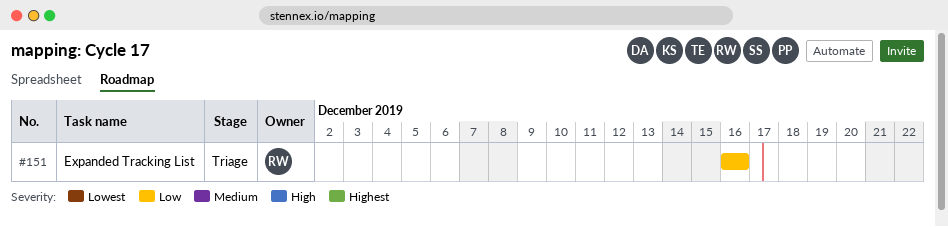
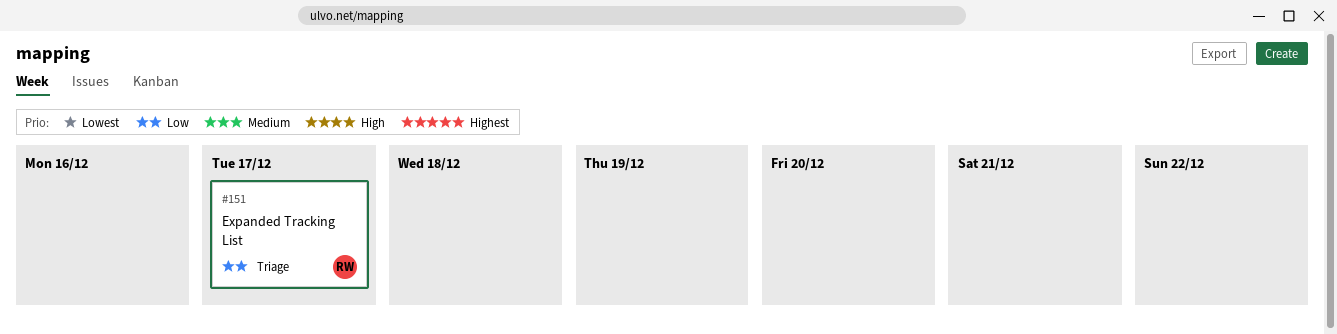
#151, due: Dec 16 -> Dec 17

